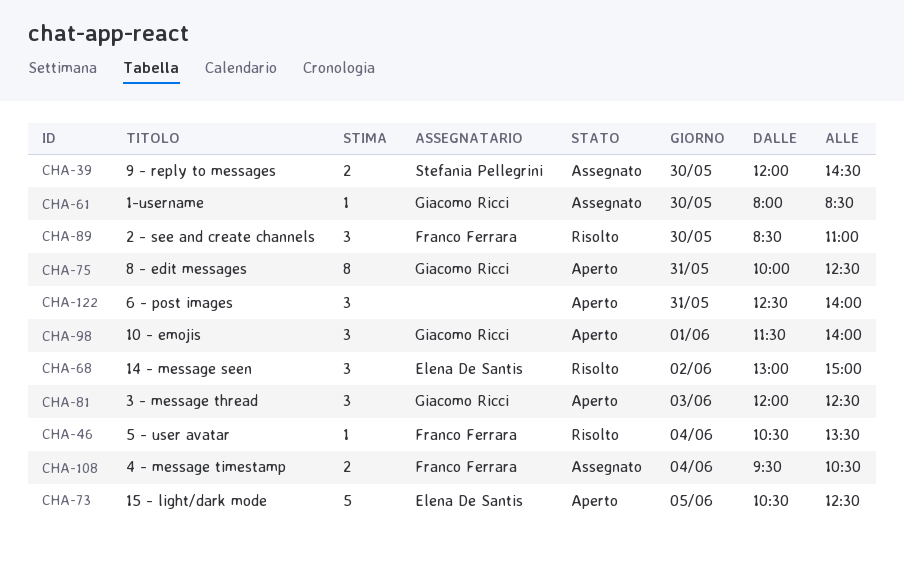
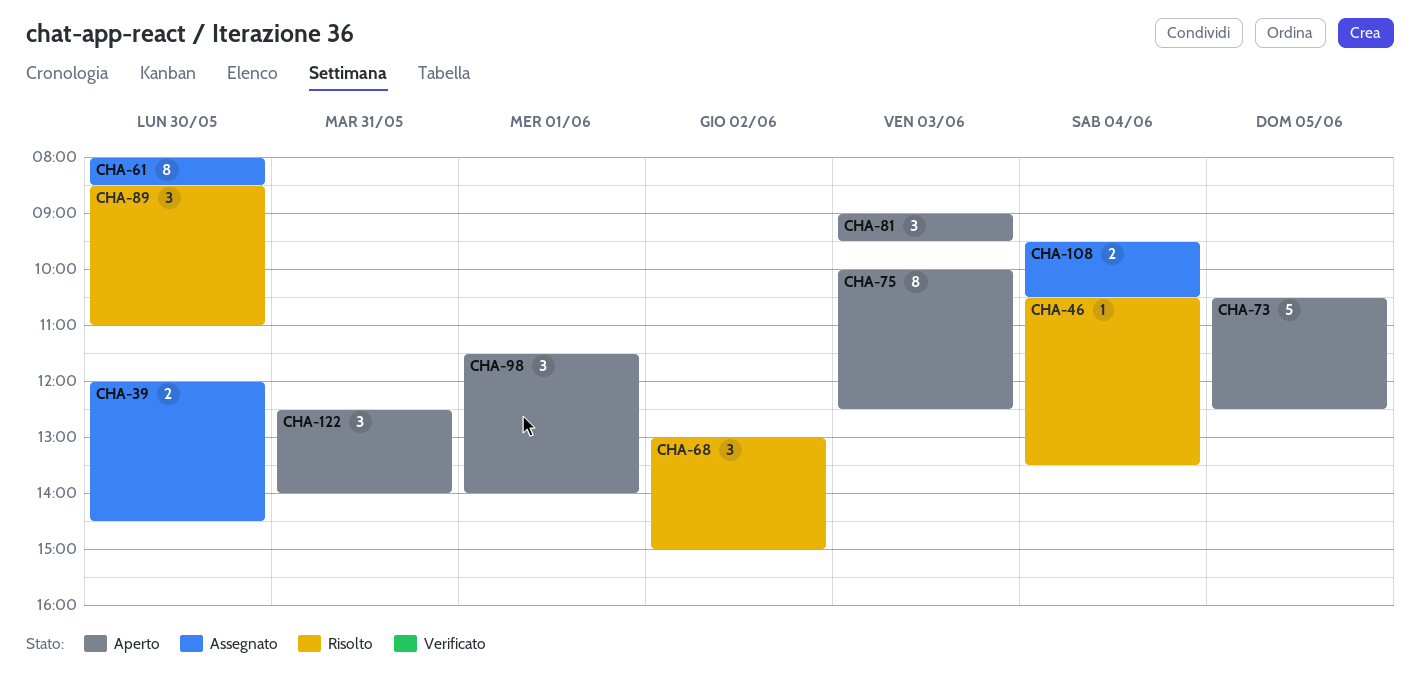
CHA-61, estimate: 1 -> 8
CHA-75, day: May 31 -> Jun 3
CHA-81, begins: 12:00 -> 09:00
CHA-81, ends: 12:30 -> 09:30

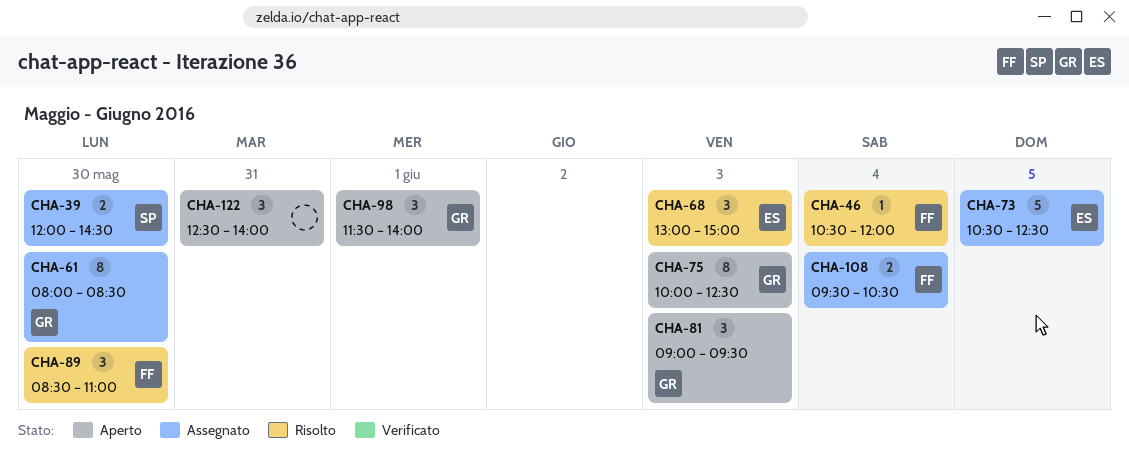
CHA-46, ends: 13:30 -> 12:00
CHA-68, day: Jun 2 -> Jun 3
CHA-73, status: Aperto -> Assegnato

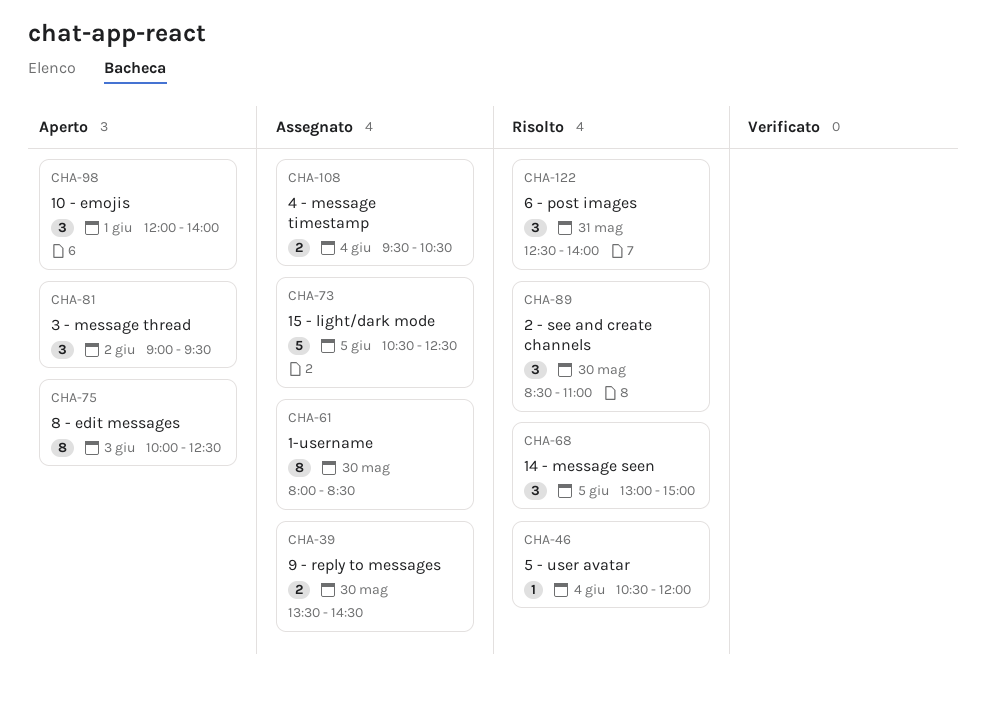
CHA-39, begins: 12:00 -> 13:30
CHA-68, day: Jun 3 -> Jun 5
CHA-81, day: Jun 3 -> Jun 2
CHA-98, begins: 11:30 -> 12:00
CHA-122, status: Aperto -> Risolto

